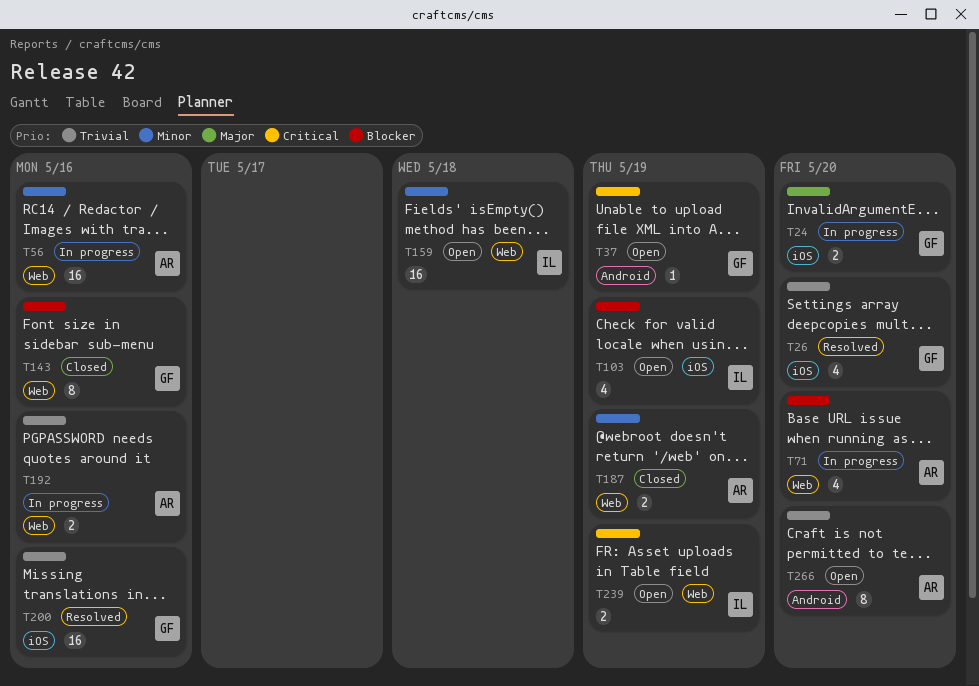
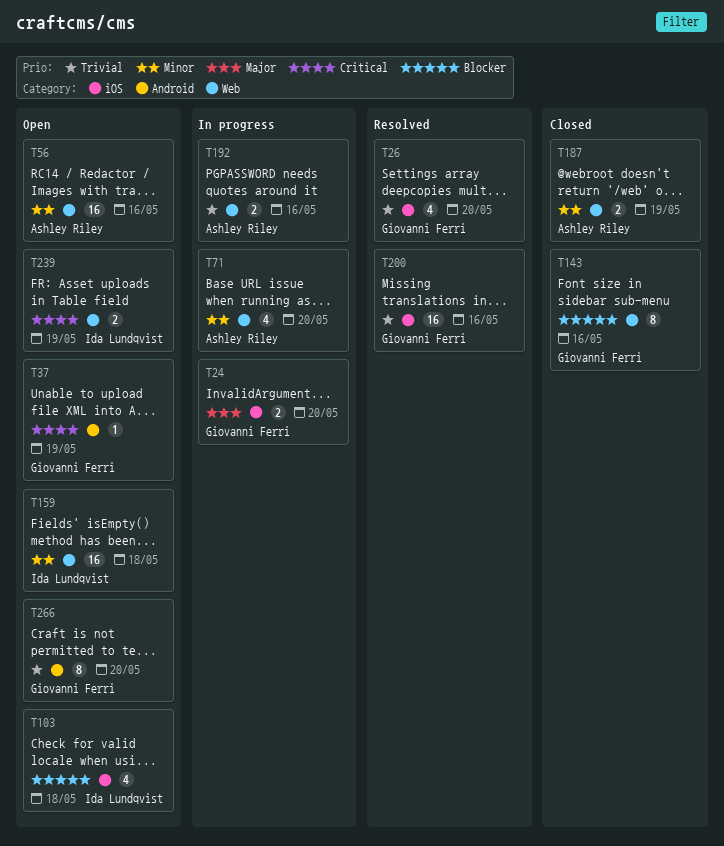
T56, status: In progress -> Open
T71, priority: Blocker -> Minor
T103, due: May 19 -> May 18
T266, owner: Ashley Riley -> Giovanni Ferri

